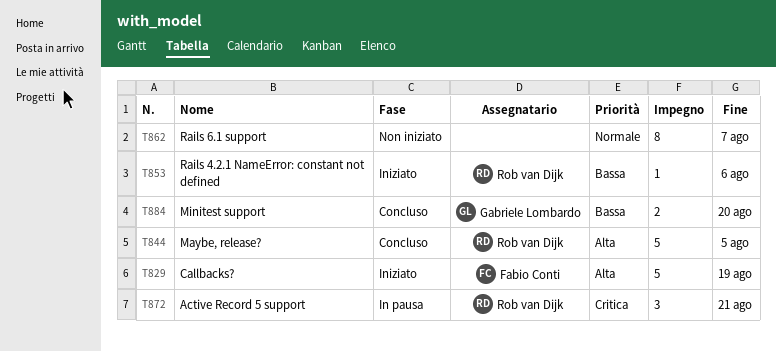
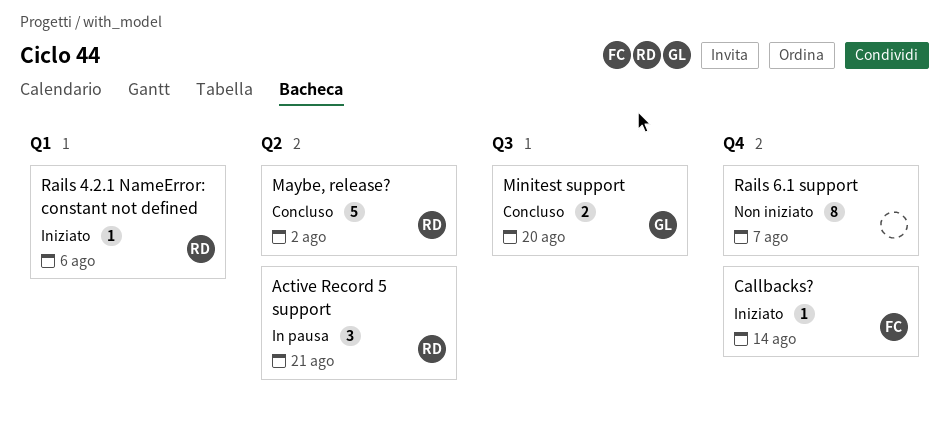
Callbacks?, estimate: 5 -> 1
Callbacks?, due: Aug 19 -> Aug 14
Maybe, release?, due: Aug 5 -> Aug 2

